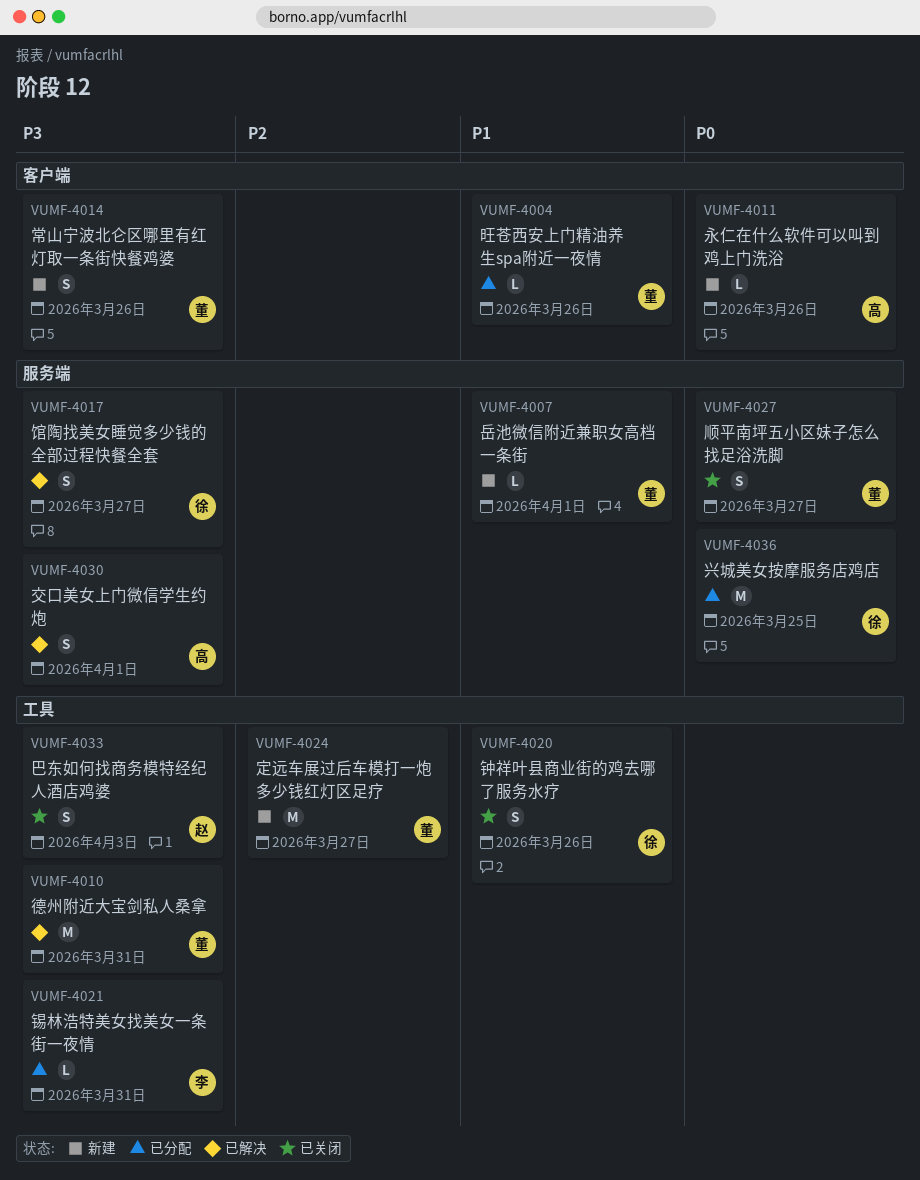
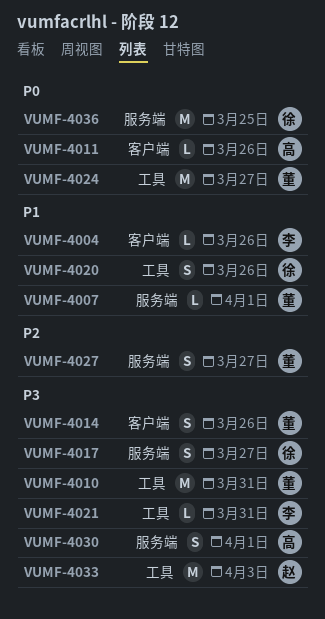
VUMF-4004, owner: 董 -> 李
VUMF-4024, priority: P2 -> P0
VUMF-4027, priority: P0 -> P2
VUMF-4033, estimate: S -> M

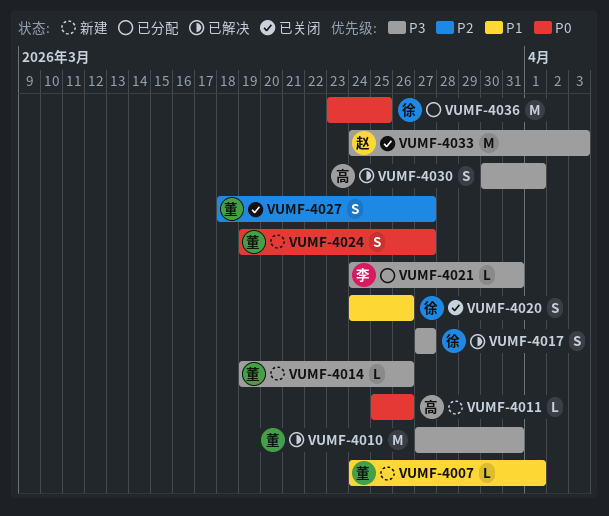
VUMF-4004: present -> none
VUMF-4014, estimate: S -> L
VUMF-4024, estimate: M -> S

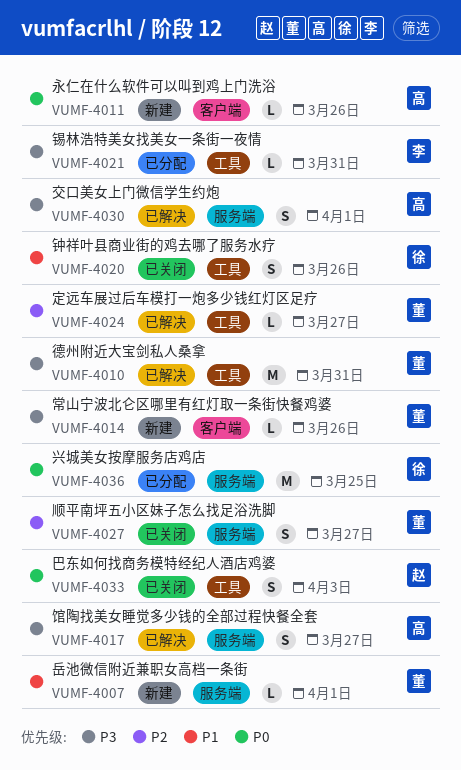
VUMF-4017, owner: 徐 -> 高
VUMF-4024, status: 新建 -> 已解决
VUMF-4024, priority: P0 -> P2
VUMF-4024, estimate: S -> L
VUMF-4033, priority: P3 -> P0
VUMF-4033, estimate: M -> S

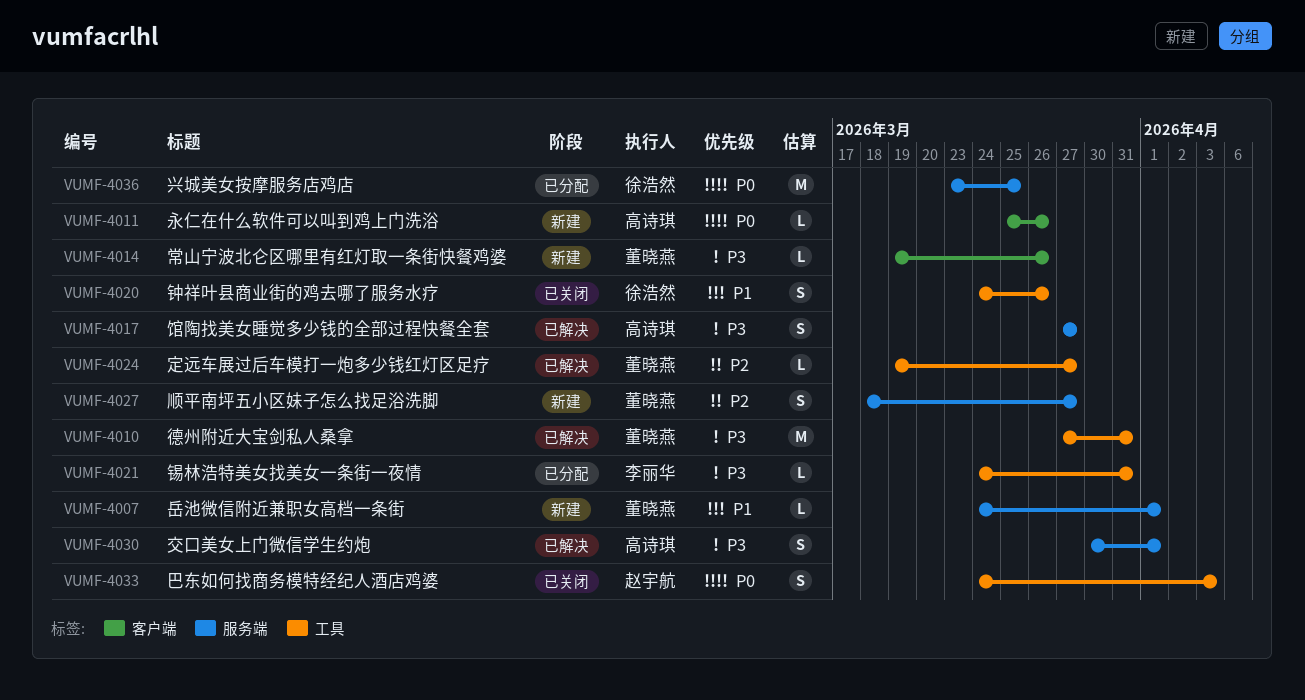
VUMF-4027, status: 已关闭 -> 新建

